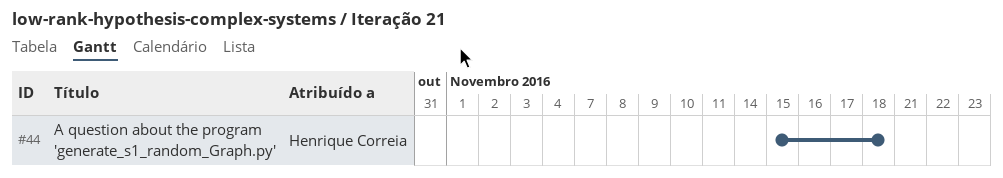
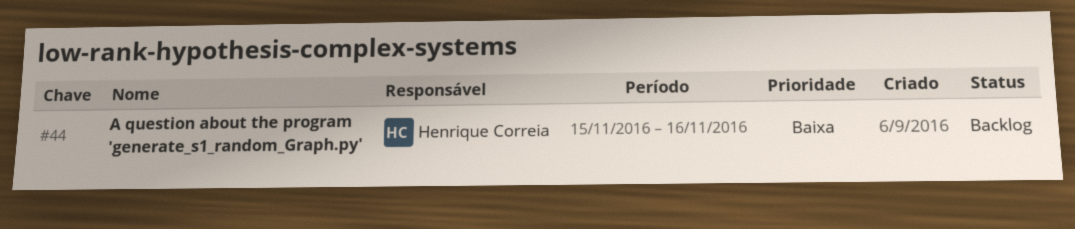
#44, due: Nov 18 -> Nov 16

